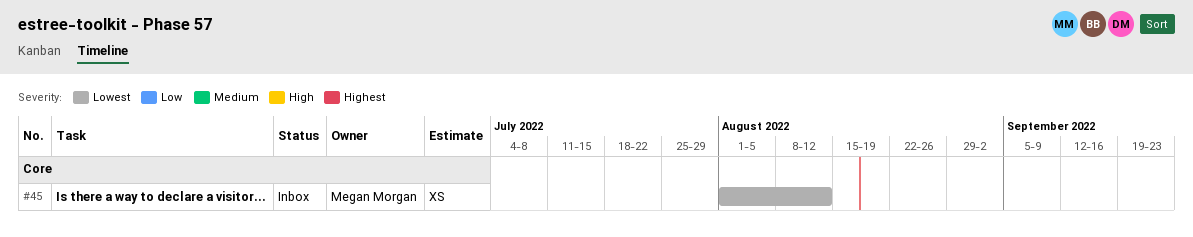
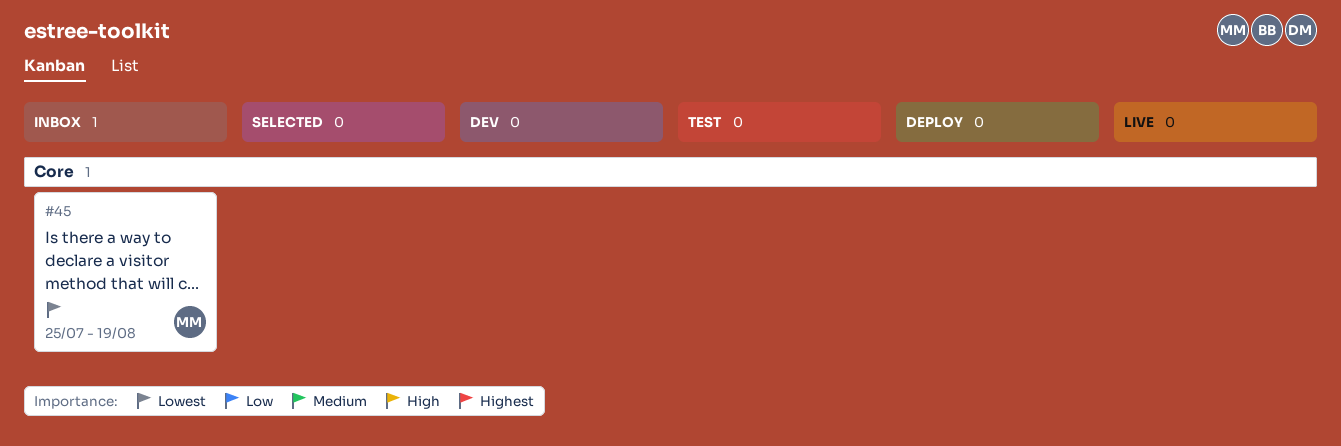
#45, start: Aug 1 -> Jul 25
#45, due: Aug 12 -> Aug 19

